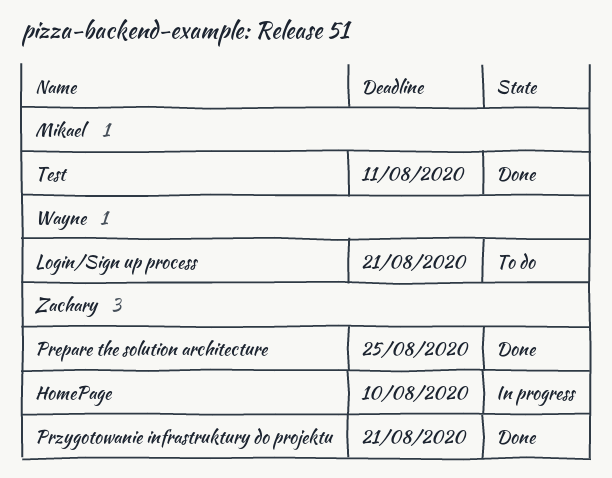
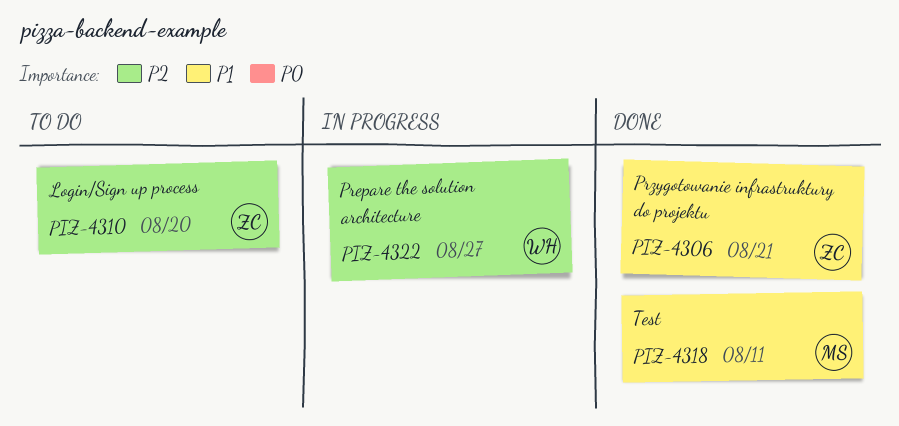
HomePage: present -> none
Login/Sign up process, owner: Wayne -> Zachary
Login/Sign up process, due: Aug 21 -> Aug 20
Prepare the solution architecture, status: Done -> In progress
Prepare the solution architecture, owner: Zachary -> Wayne
Prepare the solution architecture, due: Aug 25 -> Aug 27

